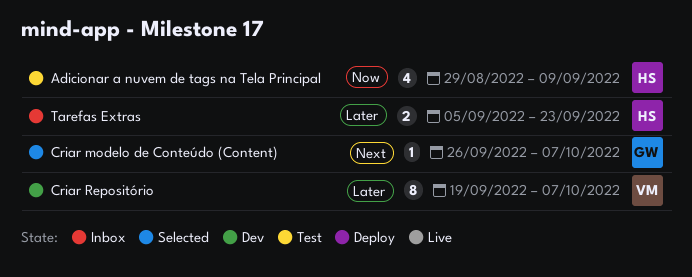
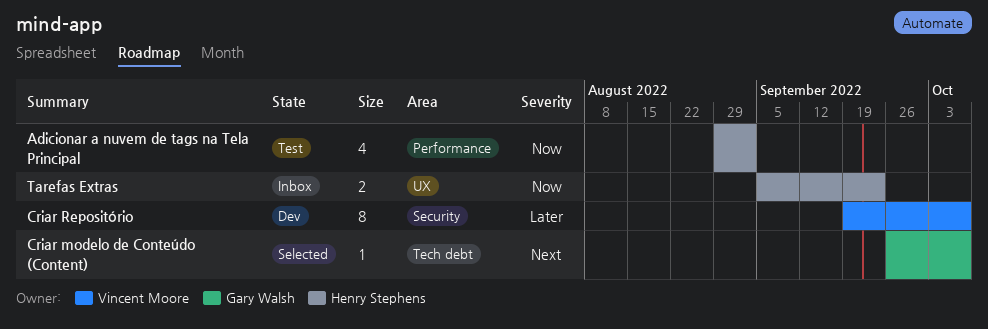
Adicionar a nuvem de tags na Tela Principal, due: Sep 9 -> Sep 2
Tarefas Extras, priority: Later -> Now

